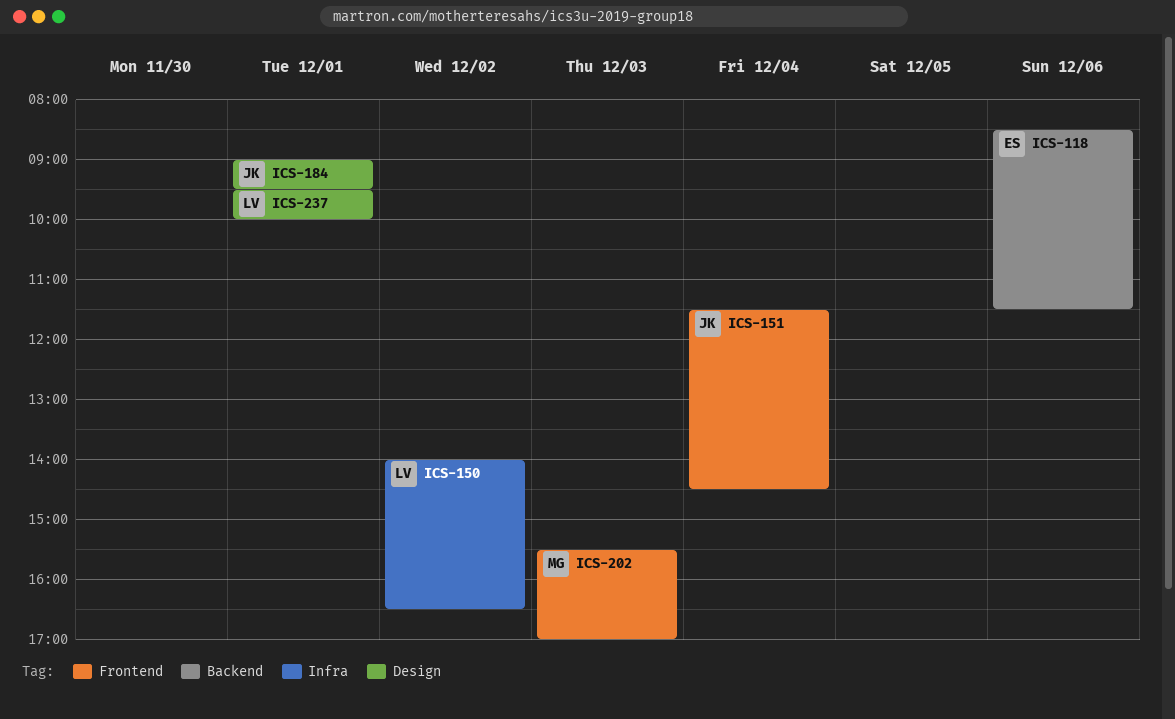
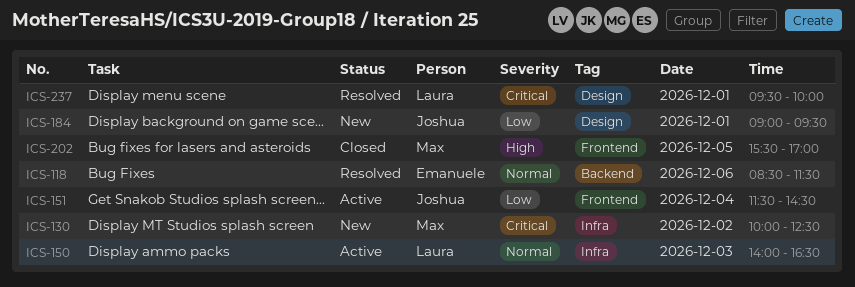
ICS-130: none -> present
ICS-150, day: Dec 2 -> Dec 3
ICS-202, day: Dec 3 -> Dec 5

